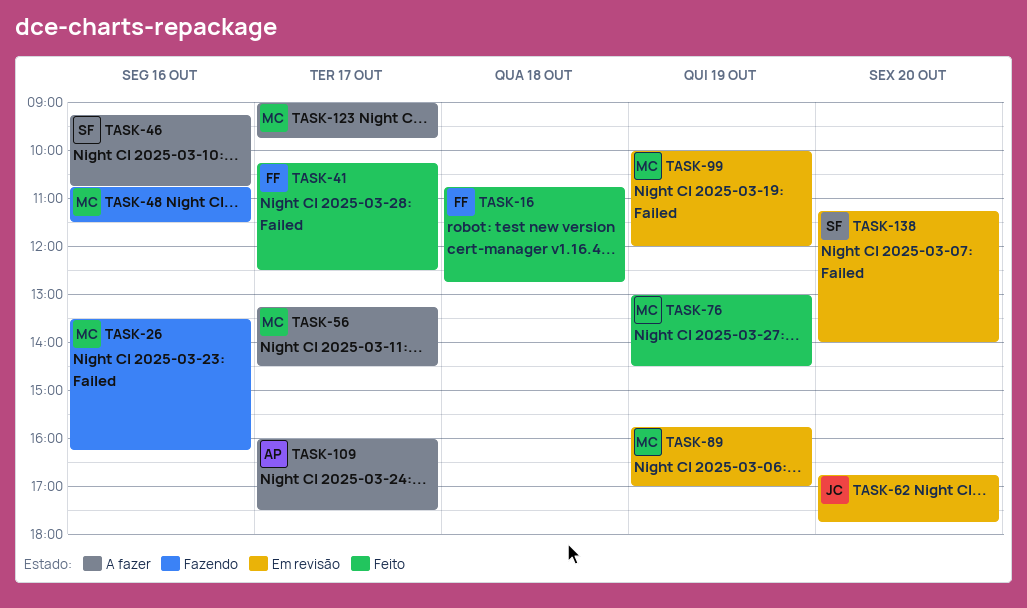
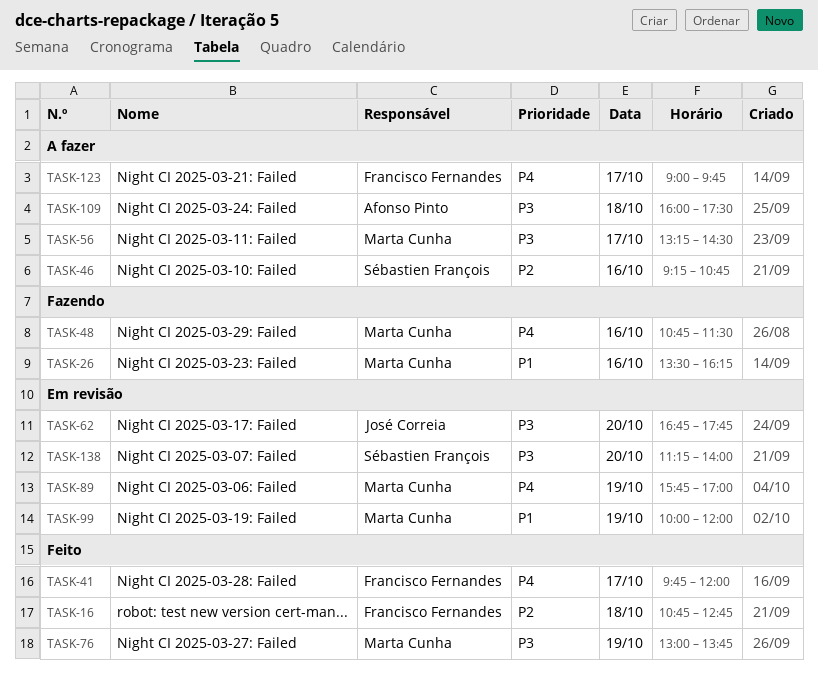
TASK-41, begins: 10:15 -> 09:45
TASK-41, ends: 12:30 -> 12:00
TASK-76, ends: 14:30 -> 13:45
TASK-109, day: Oct 17 -> Oct 18
TASK-123, owner: Marta Cunha -> Francisco Fernandes

